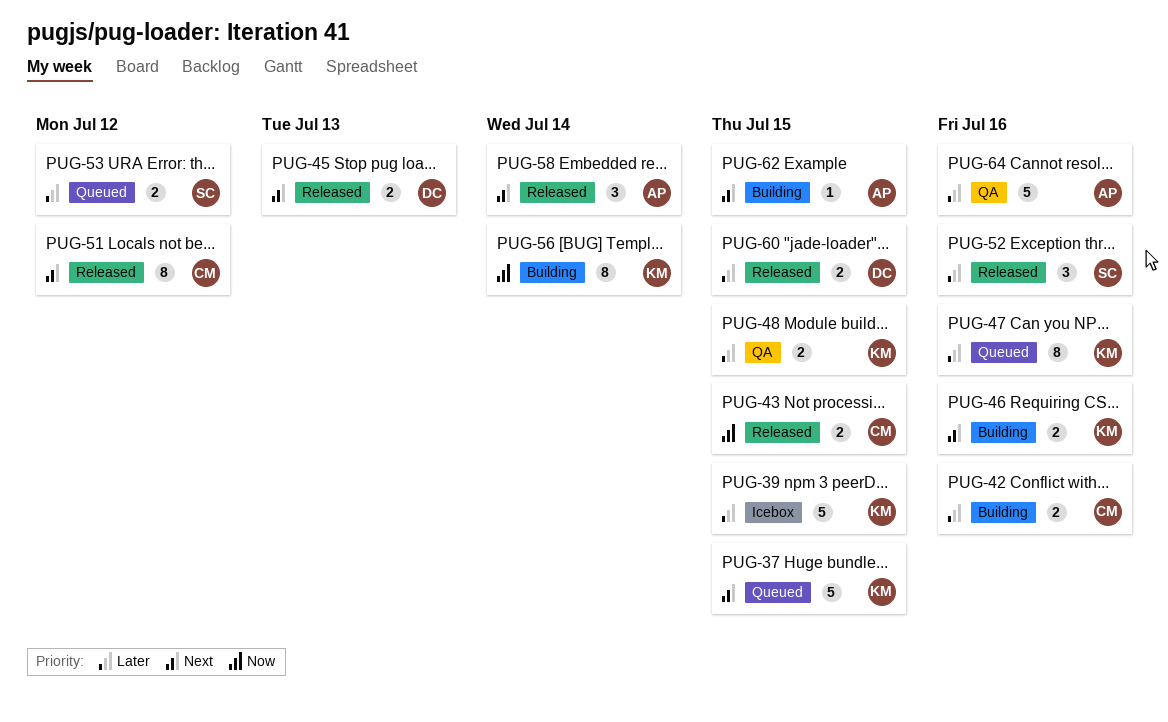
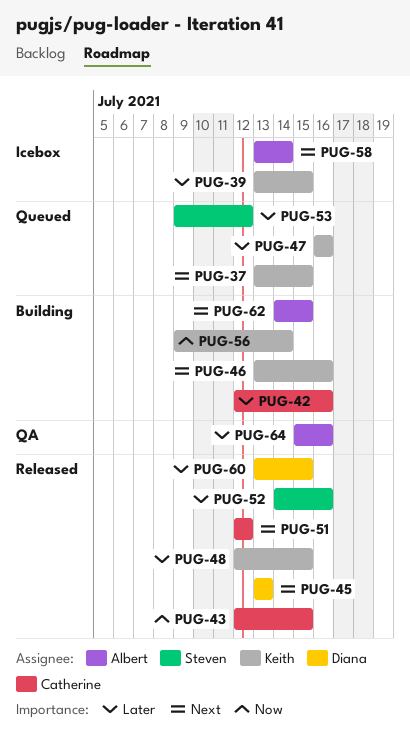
PUG-48, status: QA -> Released
PUG-58, status: Released -> Icebox

